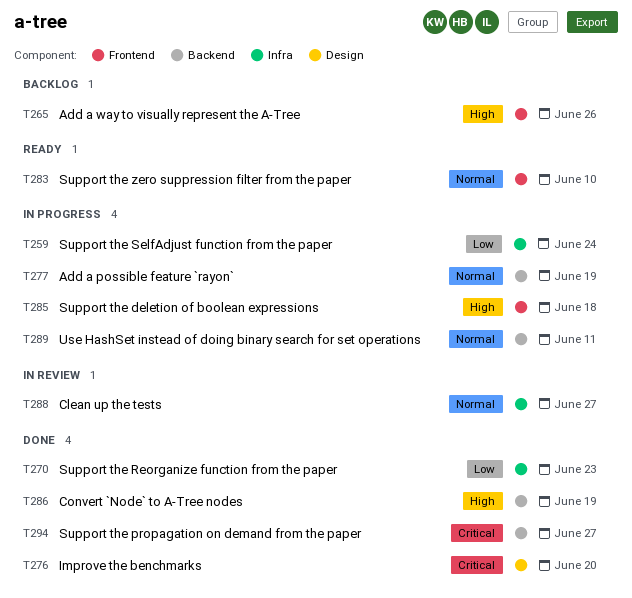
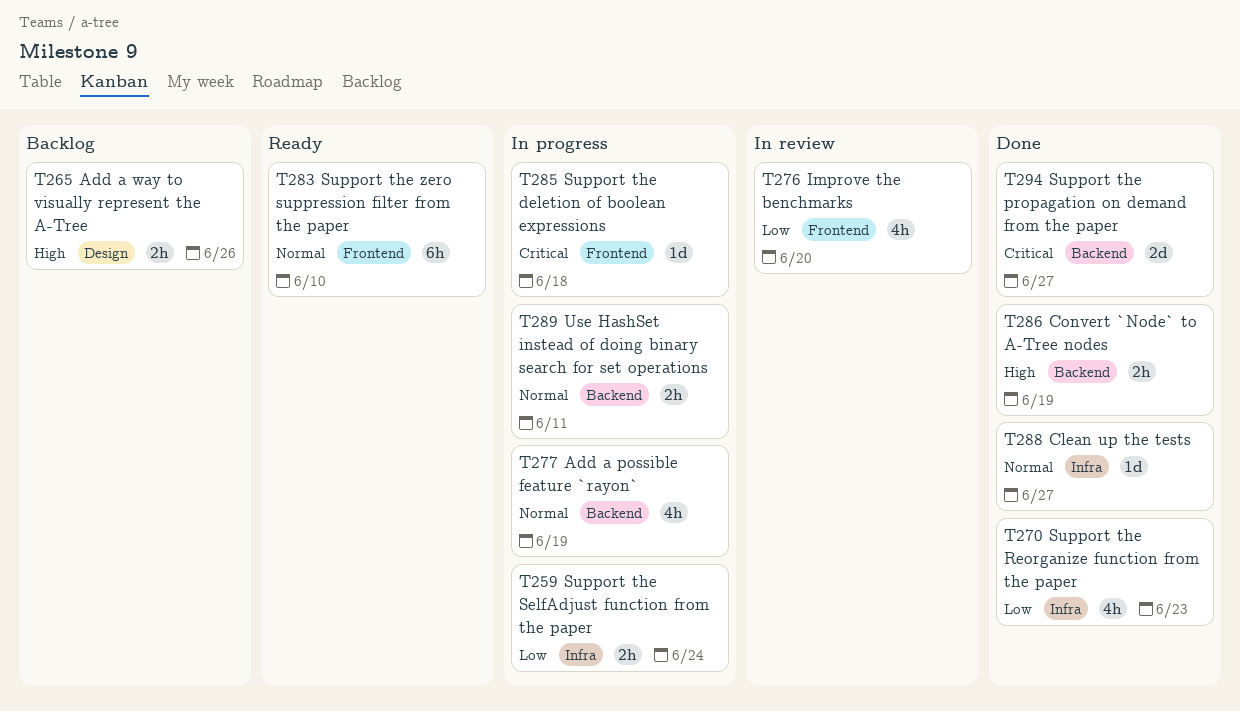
T265, label: Frontend -> Design
T276, status: Done -> In review
T276, priority: Critical -> Low
T276, label: Design -> Frontend
T285, priority: High -> Critical
T288, status: In review -> Done

